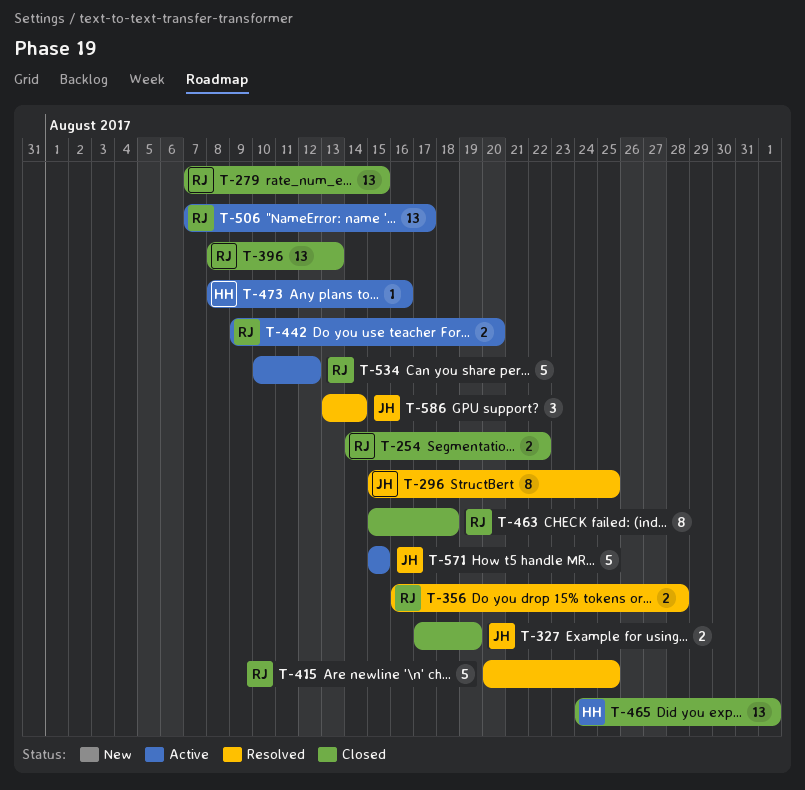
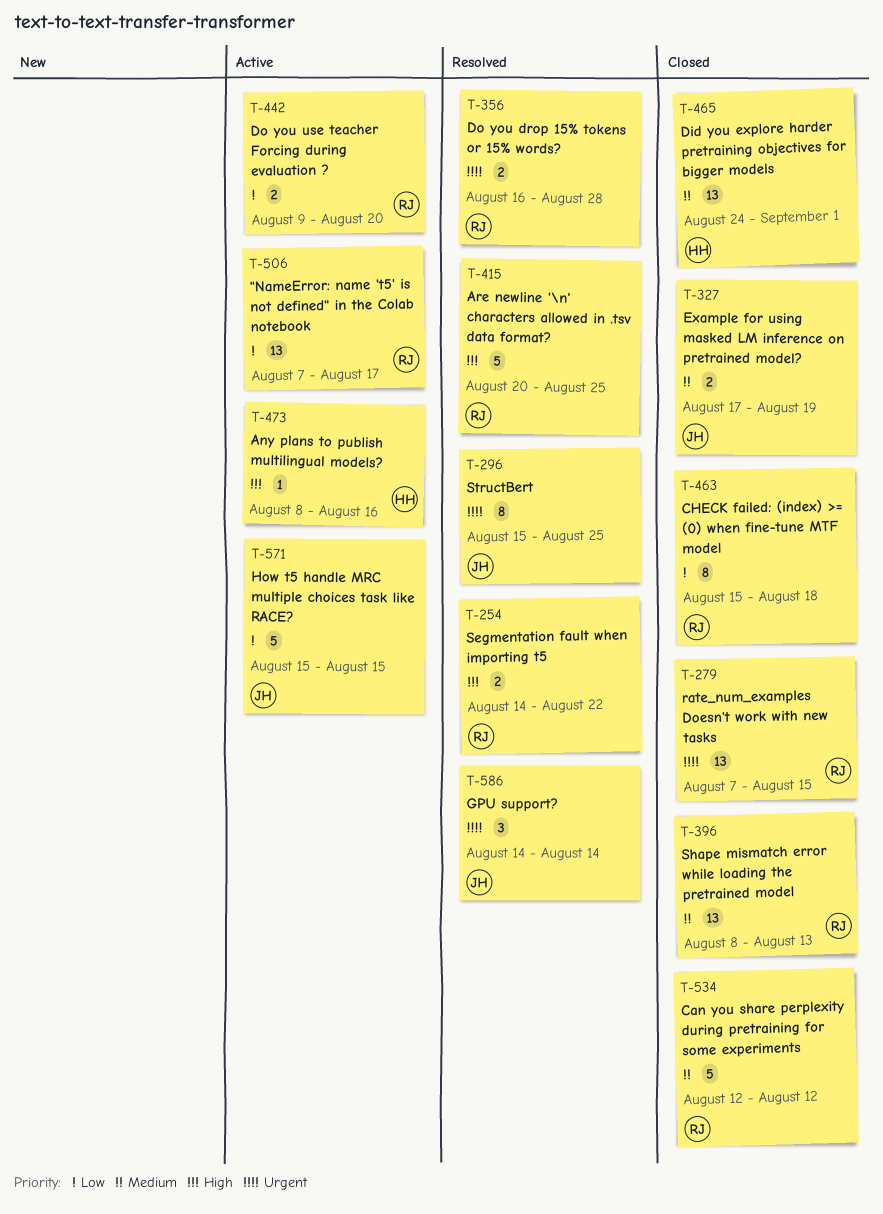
T-254, status: Closed -> Resolved
T-534, status: Active -> Closed
T-534, start: Aug 10 -> Aug 12
T-586, start: Aug 13 -> Aug 14

